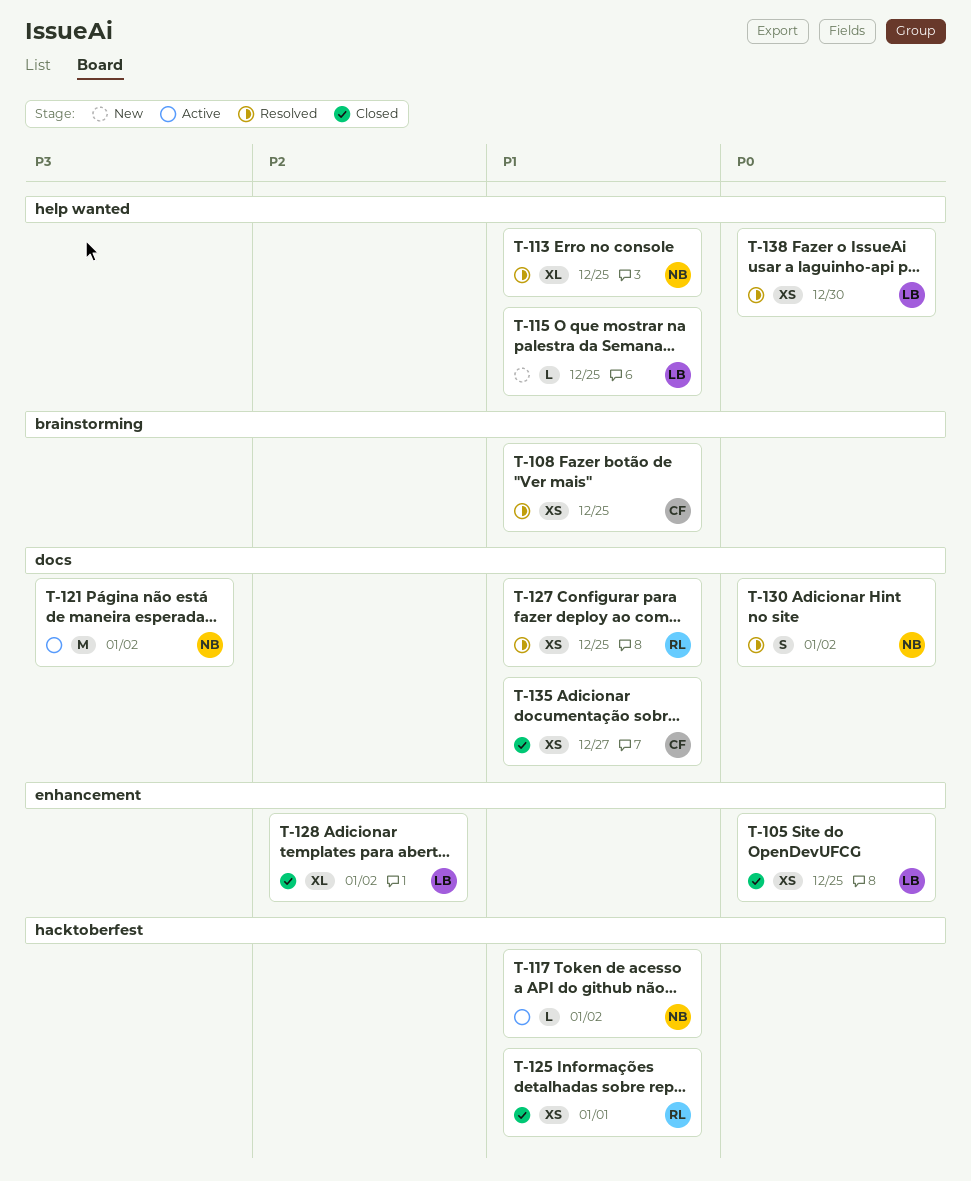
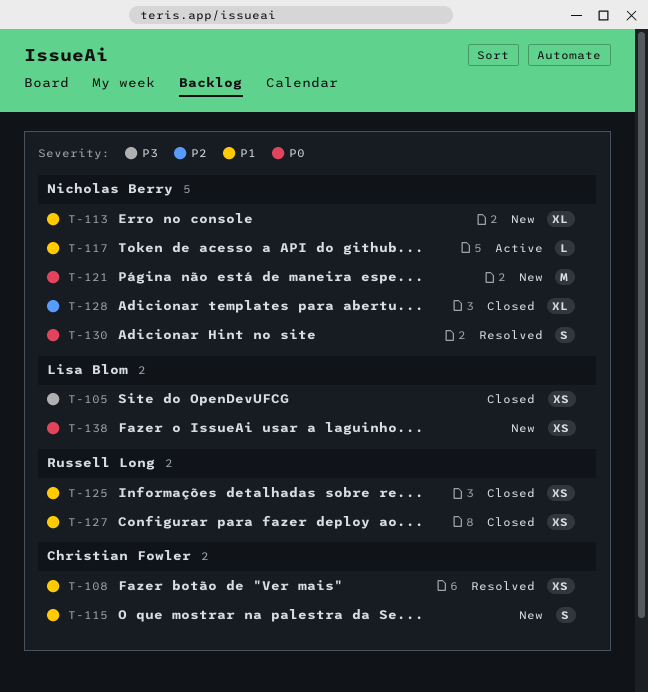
T-105, priority: P0 -> P3
T-113, status: Resolved -> New
T-115, owner: Lisa Blom -> Christian Fowler
T-115, estimate: L -> S
T-121, status: Active -> New
T-121, priority: P3 -> P0
T-127, status: Resolved -> Closed
T-128, owner: Lisa Blom -> Nicholas Berry
T-135: present -> none
T-138, status: Resolved -> New

